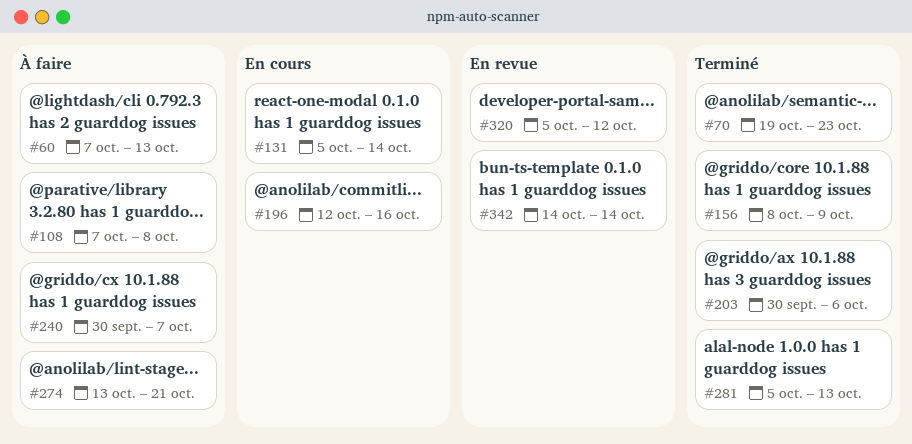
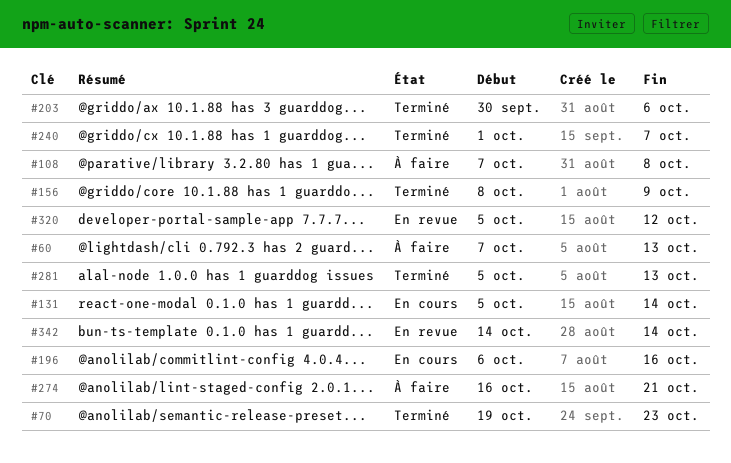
#196, start: Oct 12 -> Oct 6
#240, status: À faire -> Terminé
#240, start: Sep 30 -> Oct 1
#274, start: Oct 13 -> Oct 16

